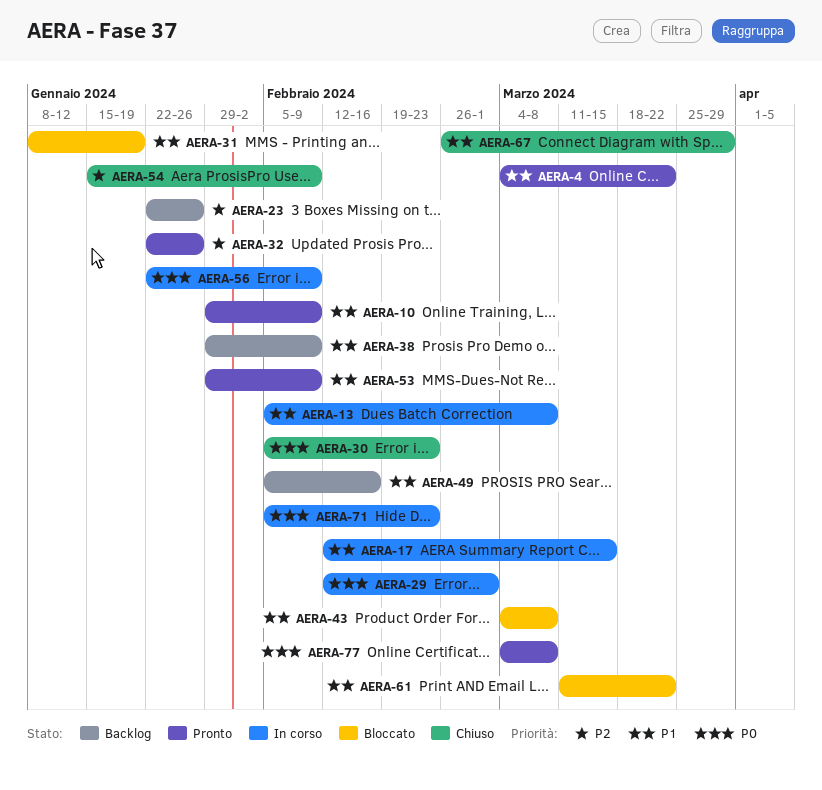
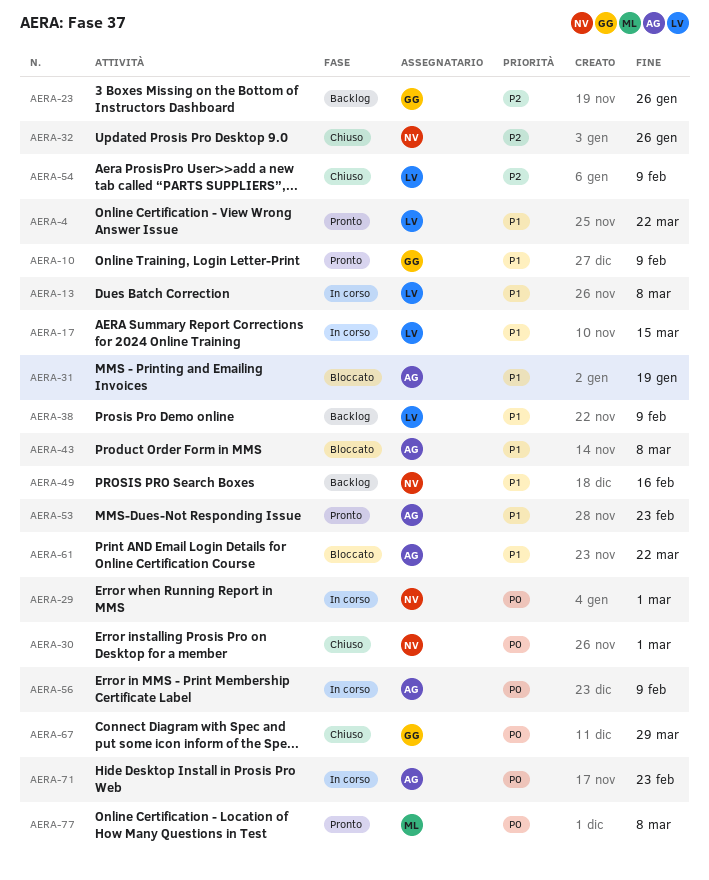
AERA-30, due: Feb 23 -> Mar 1
AERA-32, status: Pronto -> Chiuso
AERA-53, due: Feb 9 -> Feb 23
AERA-67, priority: P1 -> P0

